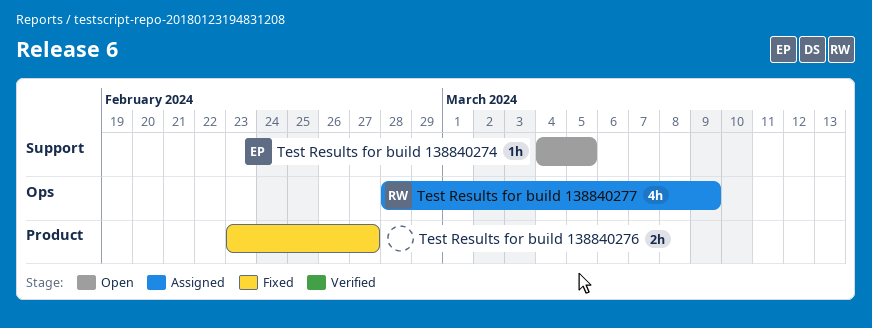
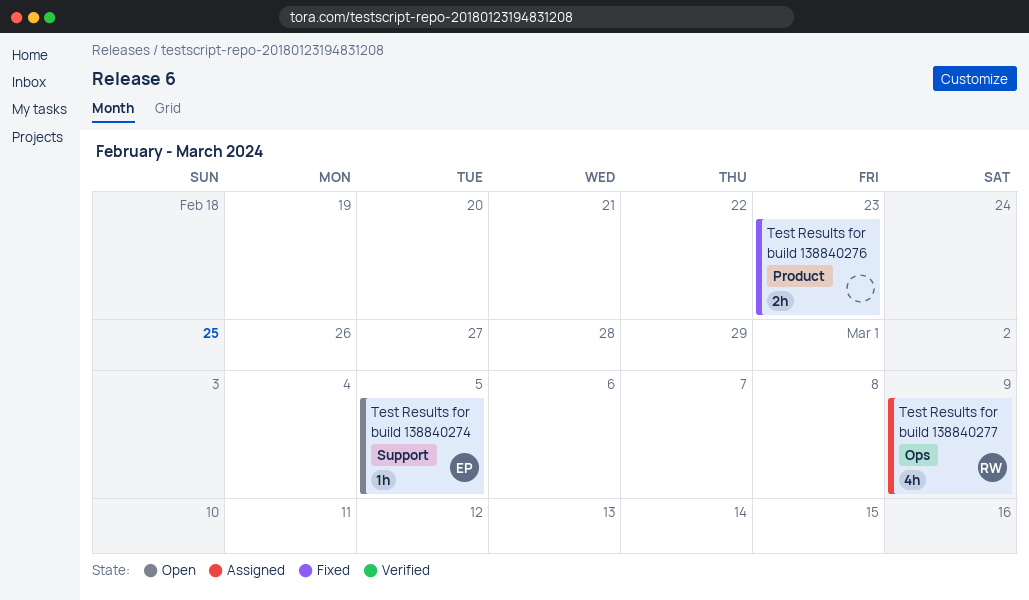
Test Results for build 138840276, due: Feb 27 -> Feb 23

